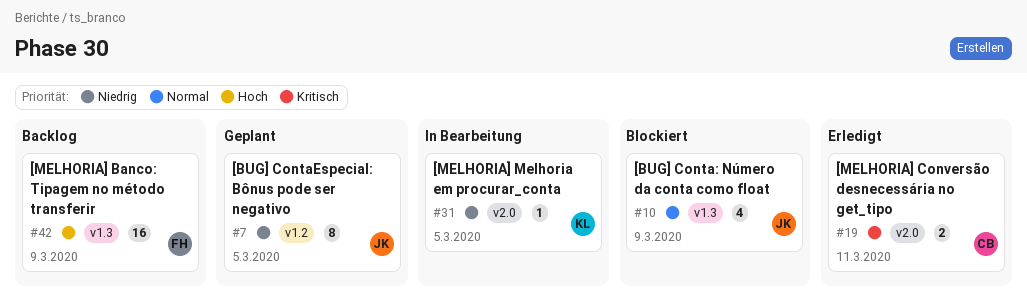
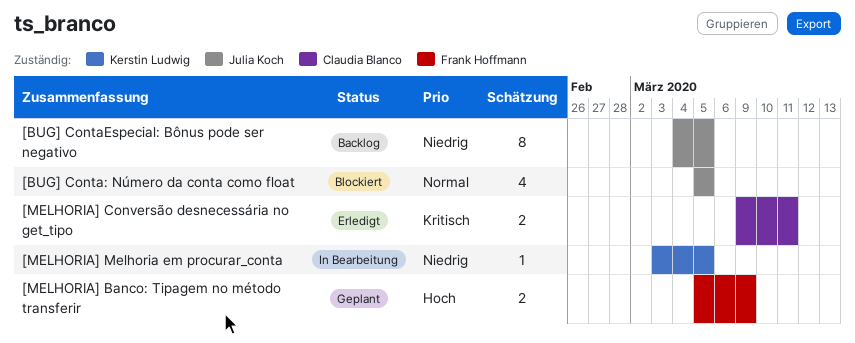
[BUG] Conta: Número da conta como float, due: Mar 9 -> Mar 5
[BUG] ContaEspecial: Bônus pode ser negativo, status: Geplant -> Backlog
[MELHORIA] Banco: Tipagem no método transferir, status: Backlog -> Geplant
[MELHORIA] Banco: Tipagem no método transferir, estimate: 16 -> 2

